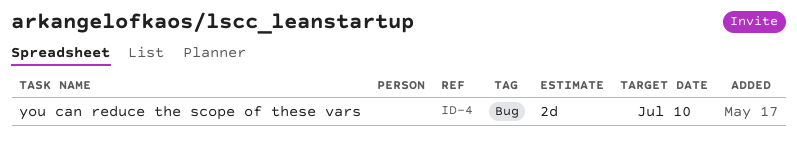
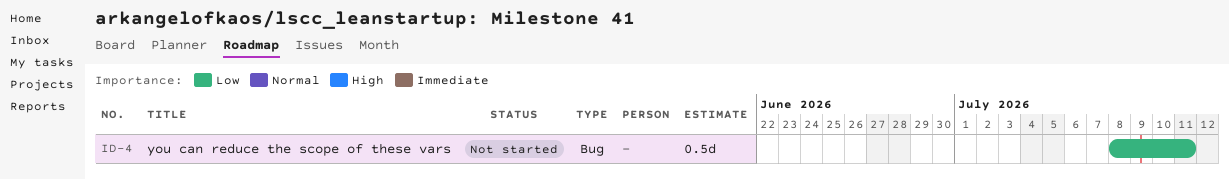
ID-4, estimate: 2d -> 0.5d
ID-4, due: Jul 10 -> Jul 11

